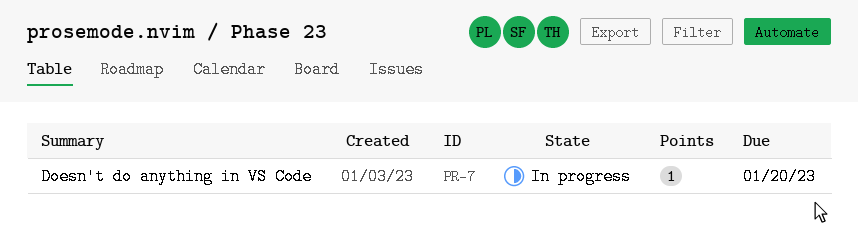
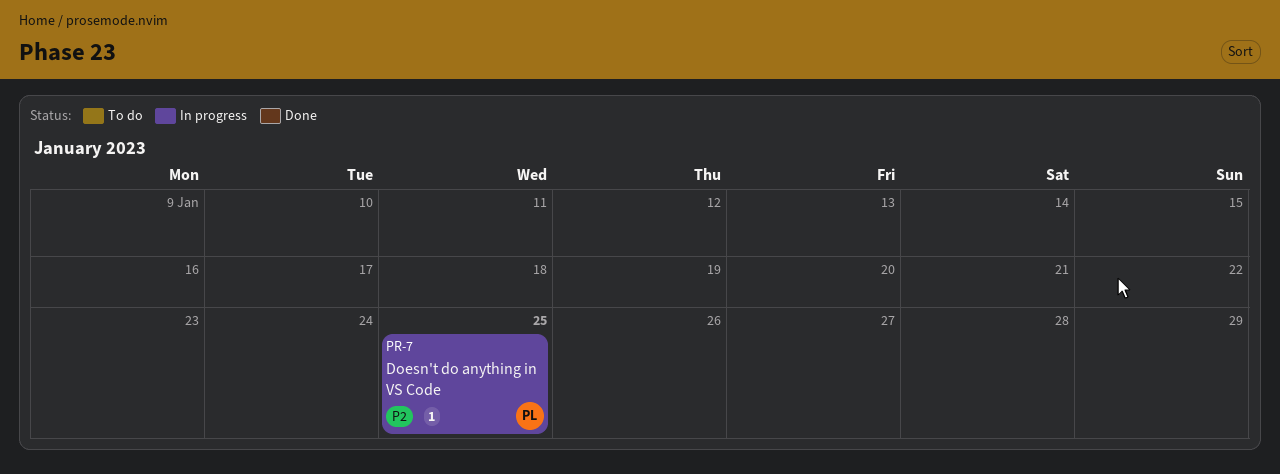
PR-7, due: Jan 20 -> Jan 25

